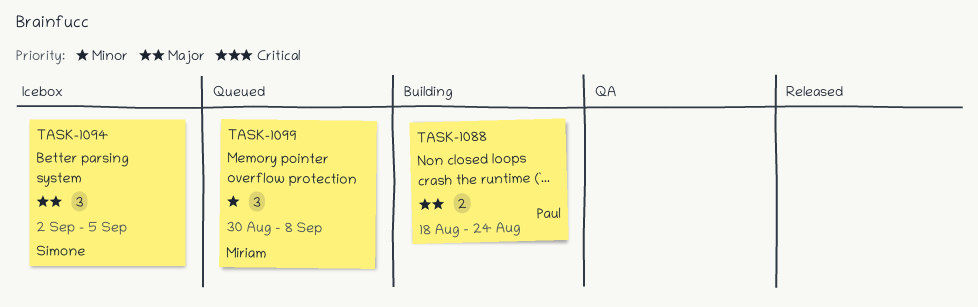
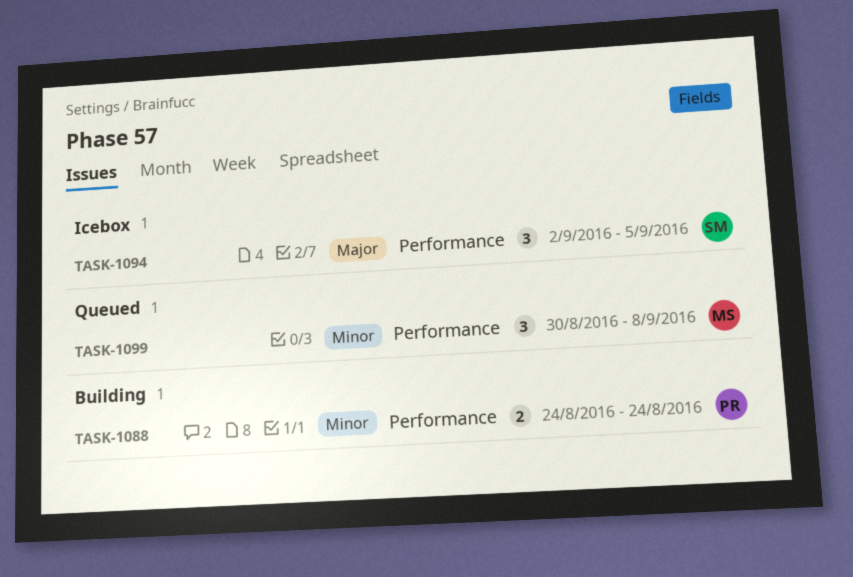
TASK-1088, priority: Major -> Minor
TASK-1088, start: Aug 18 -> Aug 24

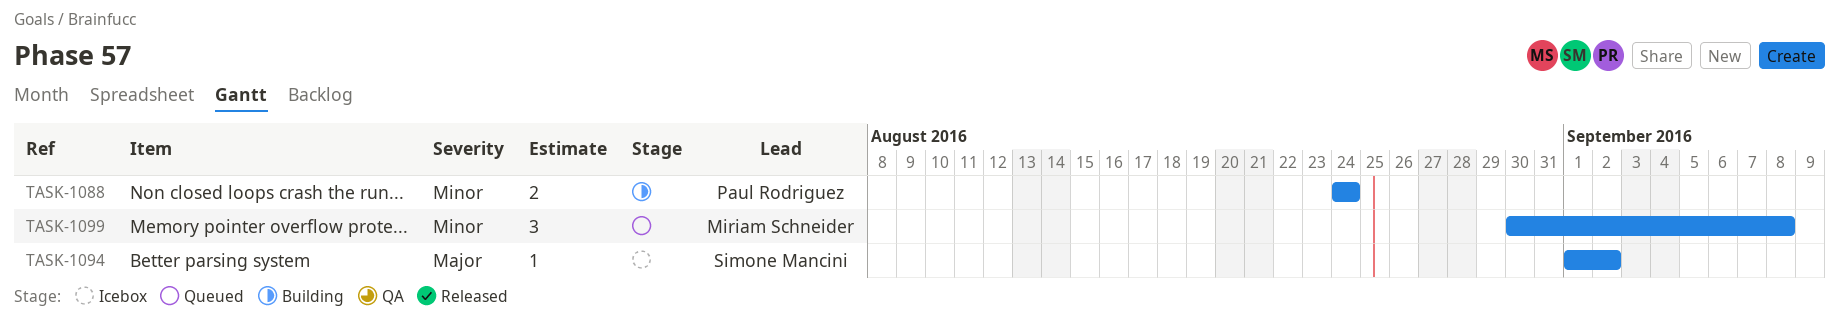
TASK-1094, estimate: 3 -> 1
TASK-1094, start: Sep 2 -> Sep 1
TASK-1094, due: Sep 5 -> Sep 2

